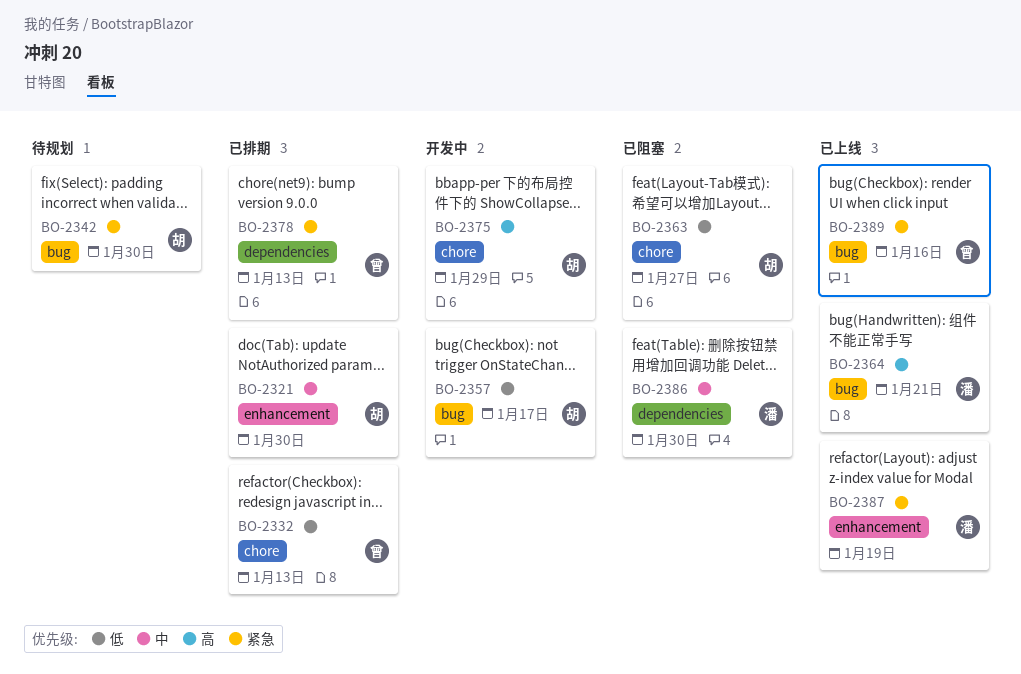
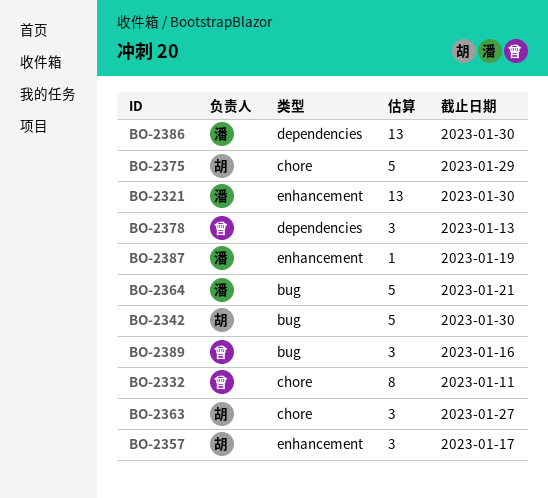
BO-2321, owner: 胡 -> 潘
BO-2332, due: Jan 13 -> Jan 11
BO-2357, label: bug -> enhancement

